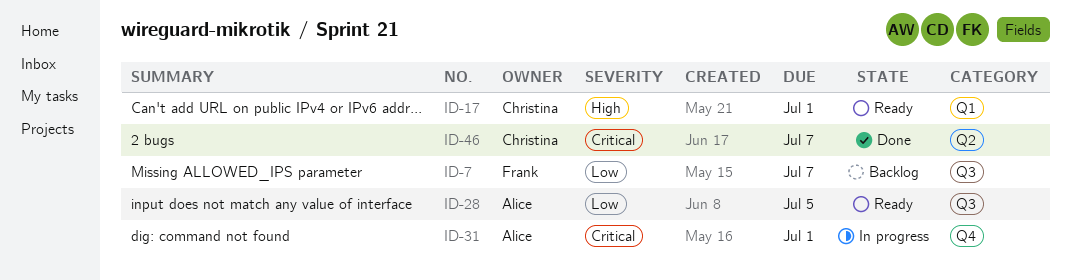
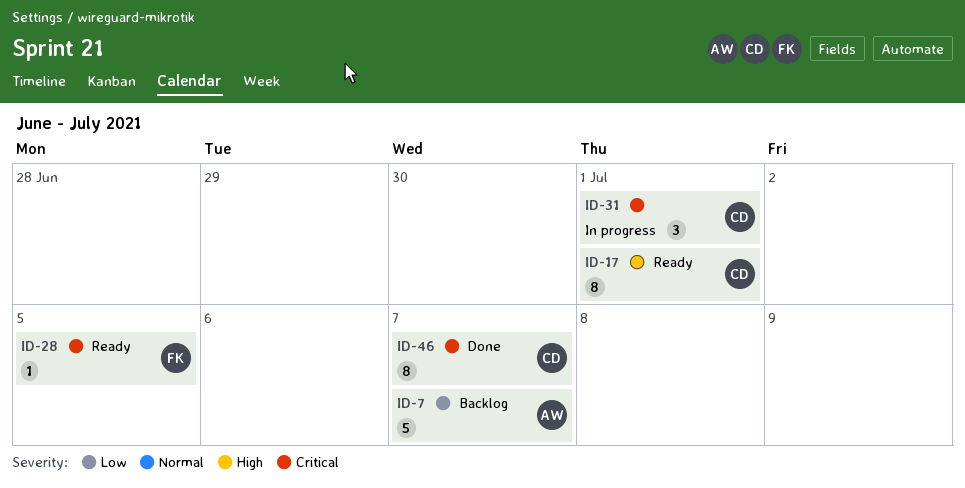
ID-7, owner: Frank -> Alice
ID-28, owner: Alice -> Frank
ID-28, priority: Low -> Critical
ID-31, owner: Alice -> Christina

